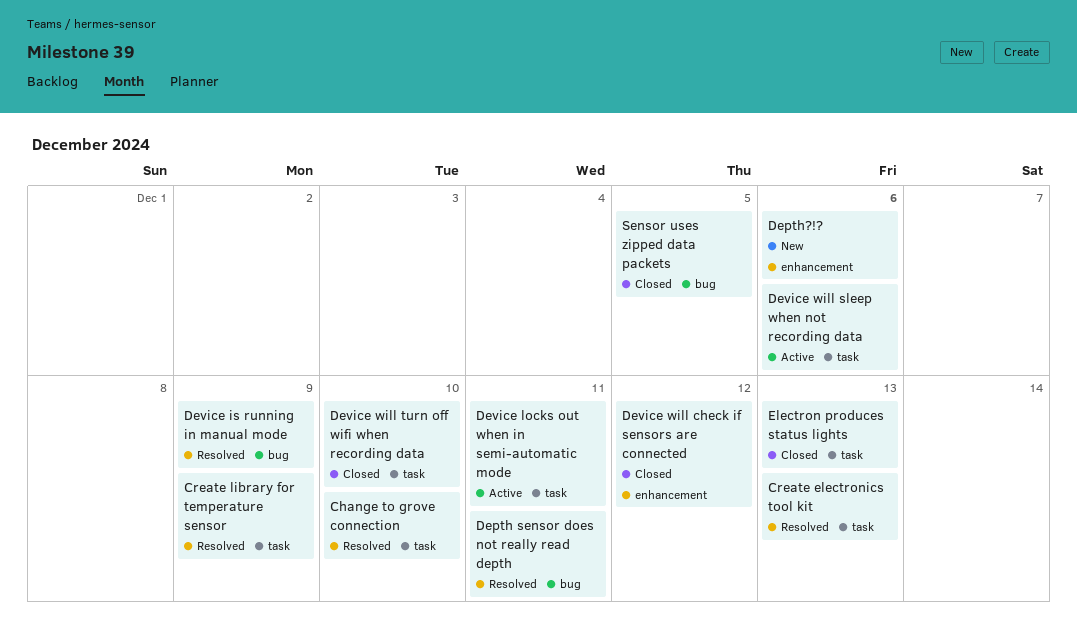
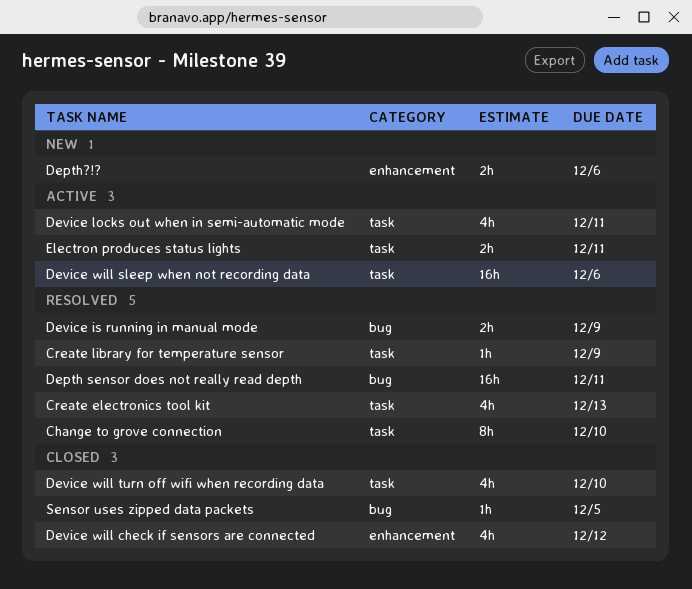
Electron produces status lights, status: Closed -> Active
Electron produces status lights, due: Dec 13 -> Dec 11

